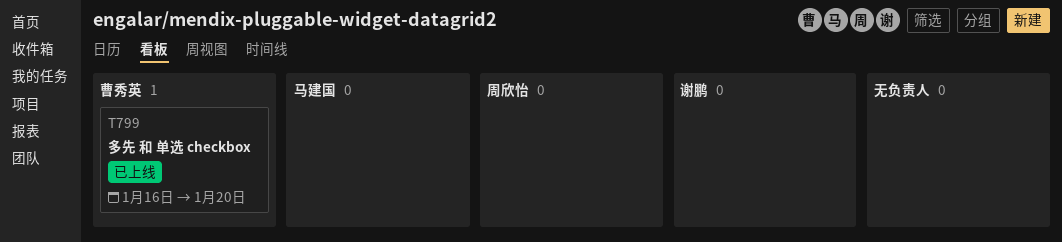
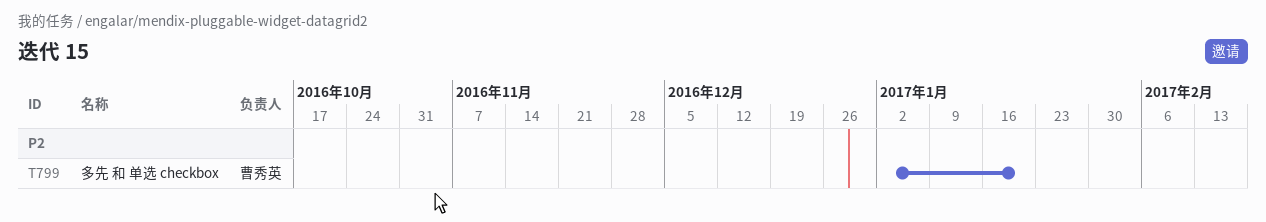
T799, start: Jan 16 -> Jan 2

